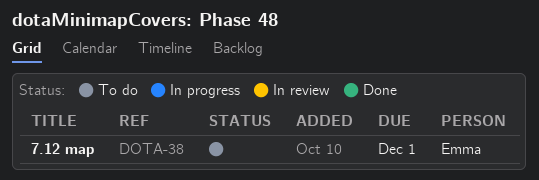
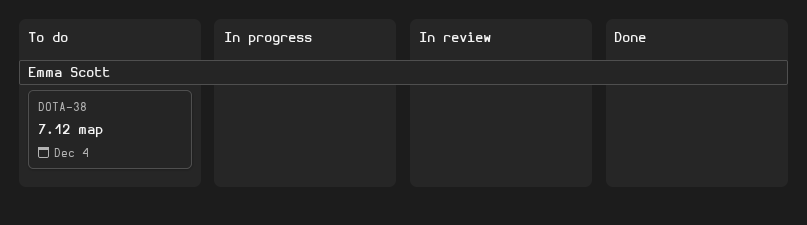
DOTA-38, due: Dec 1 -> Dec 4

